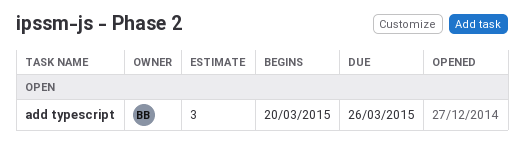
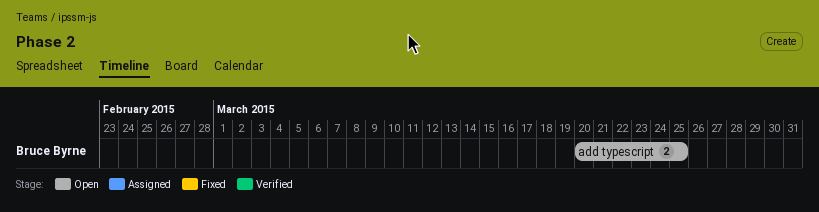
add typescript, estimate: 3 -> 2
add typescript, due: Mar 26 -> Mar 25

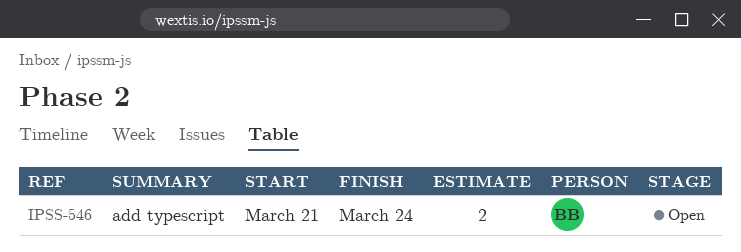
add typescript, start: Mar 20 -> Mar 21
add typescript, due: Mar 25 -> Mar 24

